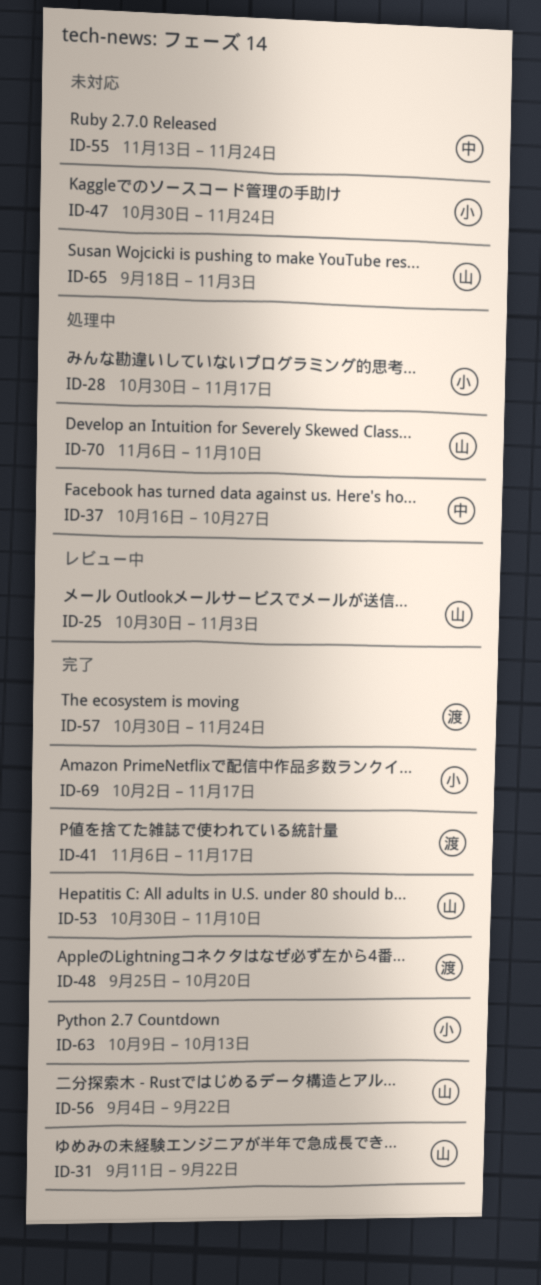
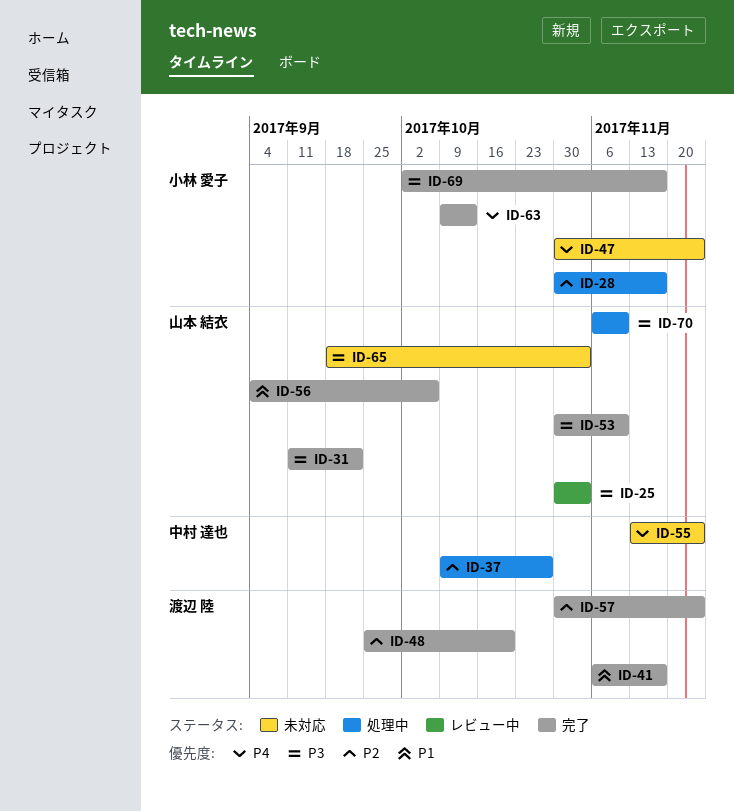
ID-37, start: Oct 16 -> Oct 9
ID-56, due: Sep 22 -> Oct 6

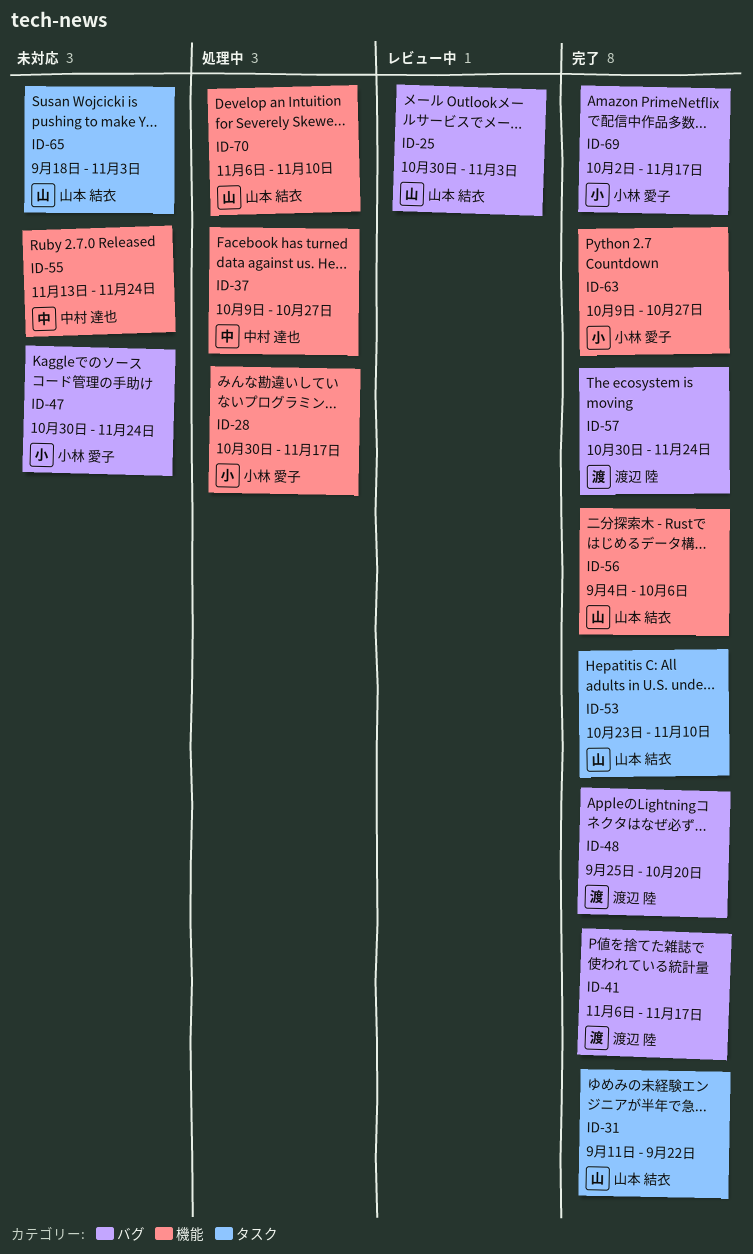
ID-53, start: Oct 30 -> Oct 23
ID-63, due: Oct 13 -> Oct 27

